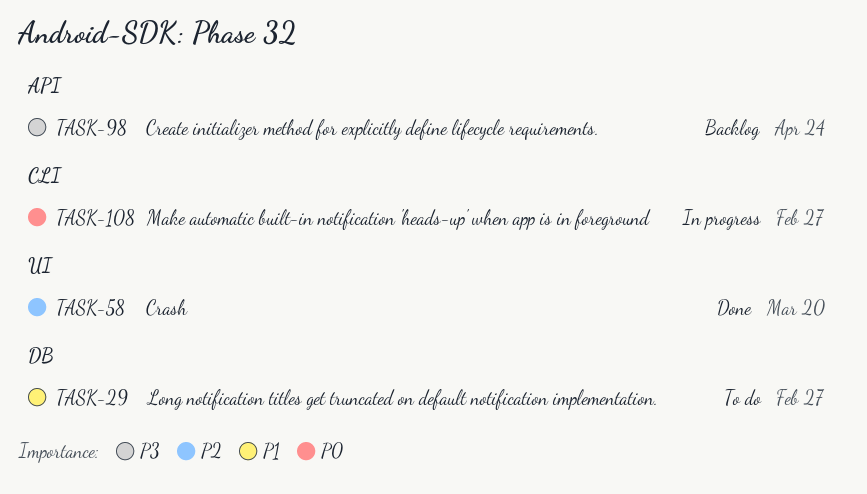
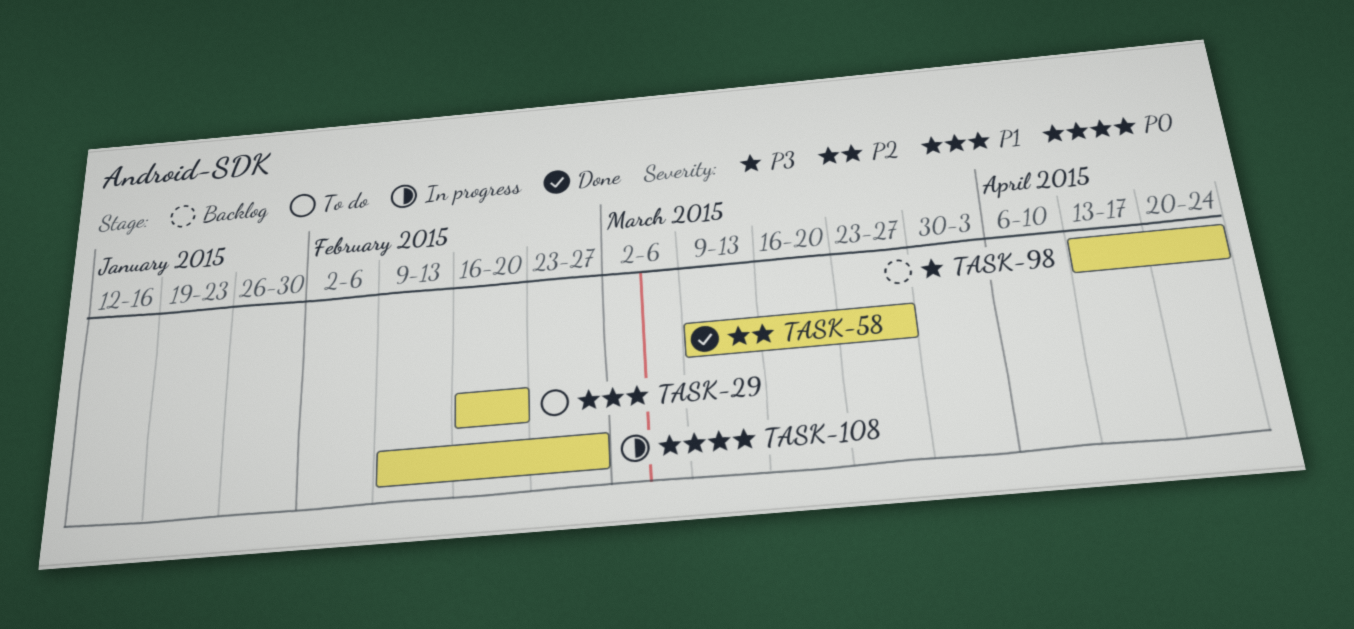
TASK-29, due: Feb 27 -> Feb 20
TASK-58, due: Mar 20 -> Mar 27

